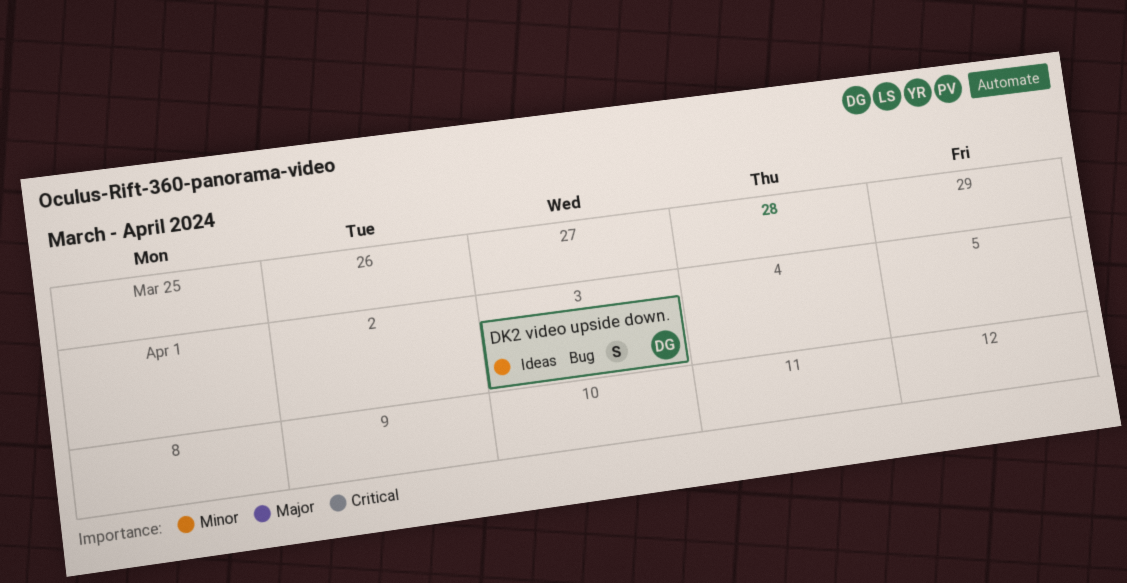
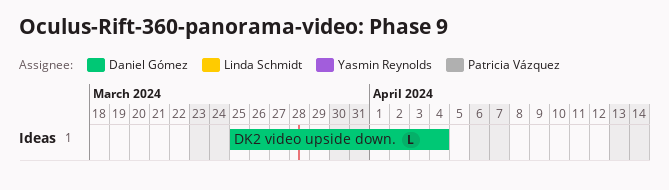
DK2 video upside down., estimate: S -> L
DK2 video upside down., due: Apr 3 -> Apr 4

